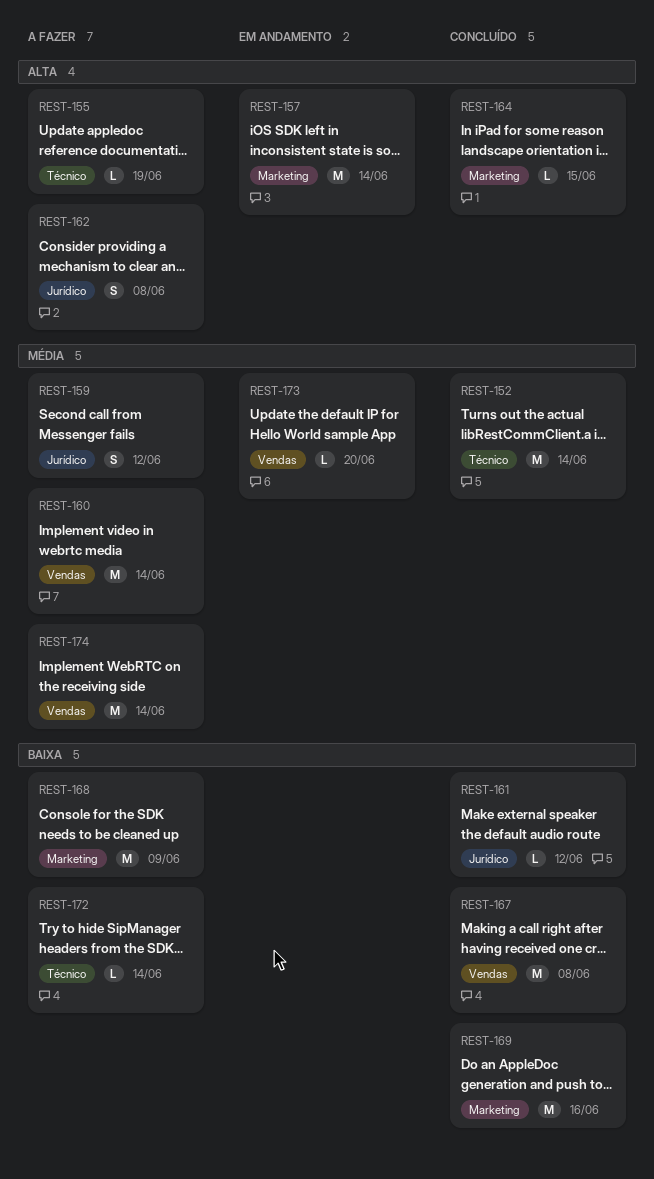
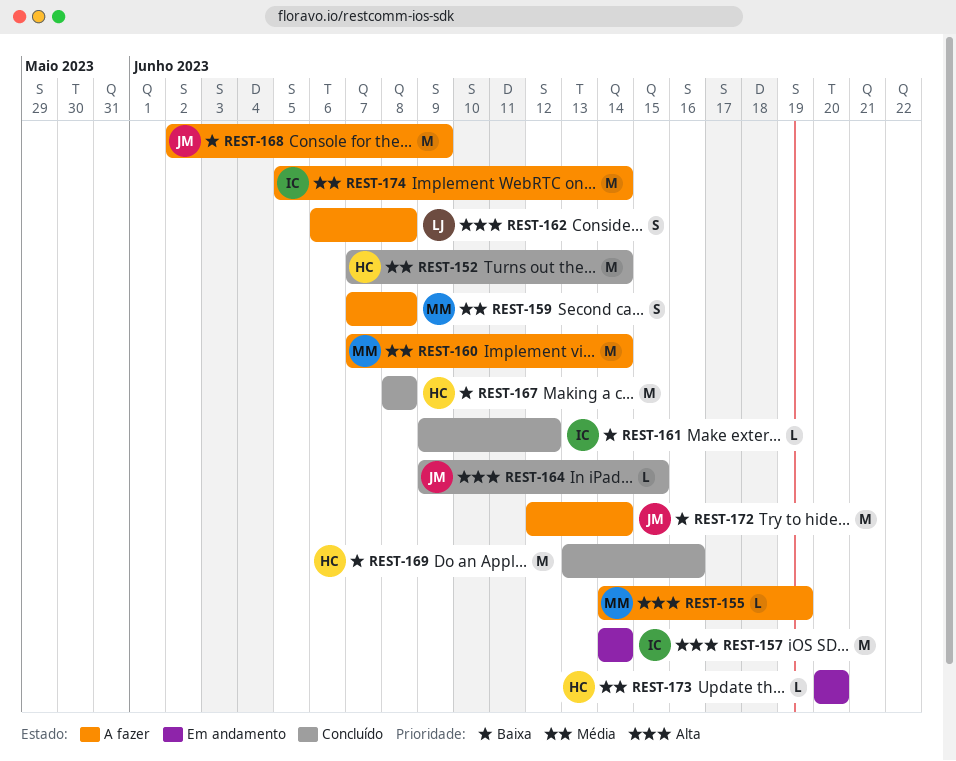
REST-159, due: Jun 12 -> Jun 8
REST-172, estimate: L -> M

